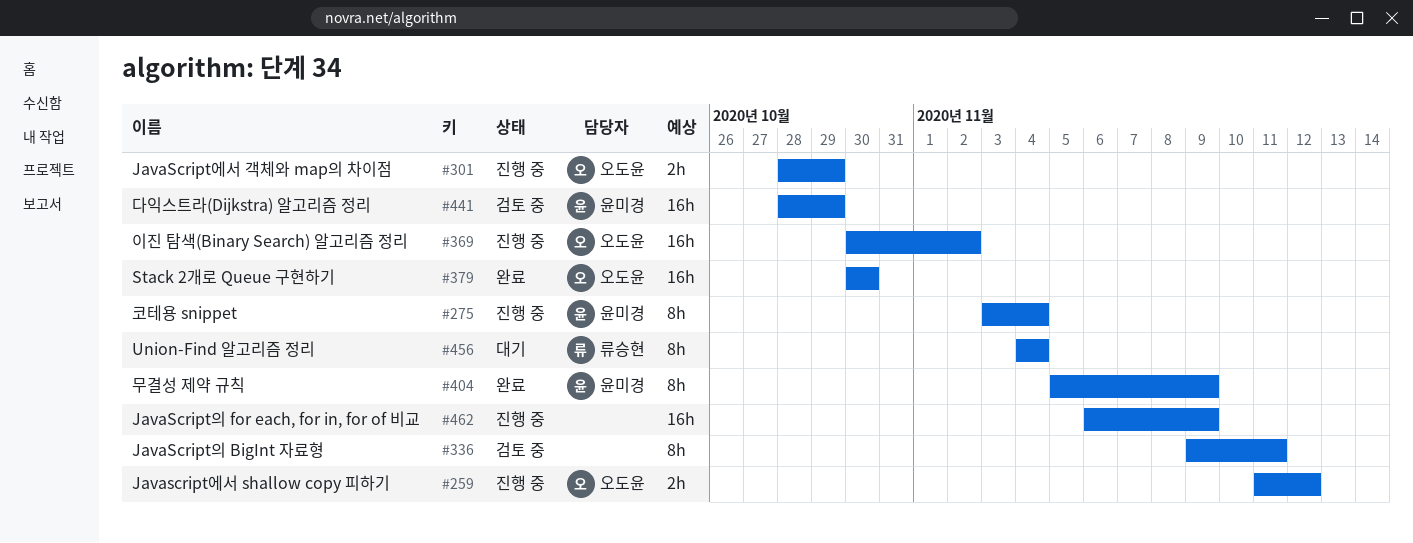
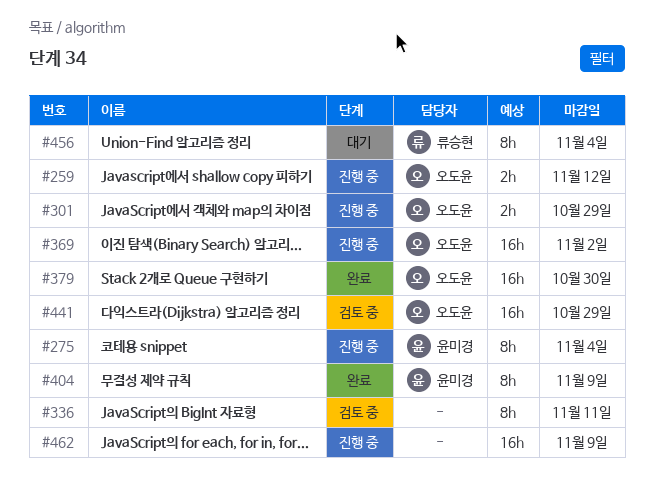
#441, owner: 윤미경 -> 오도윤

